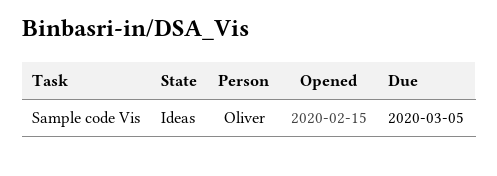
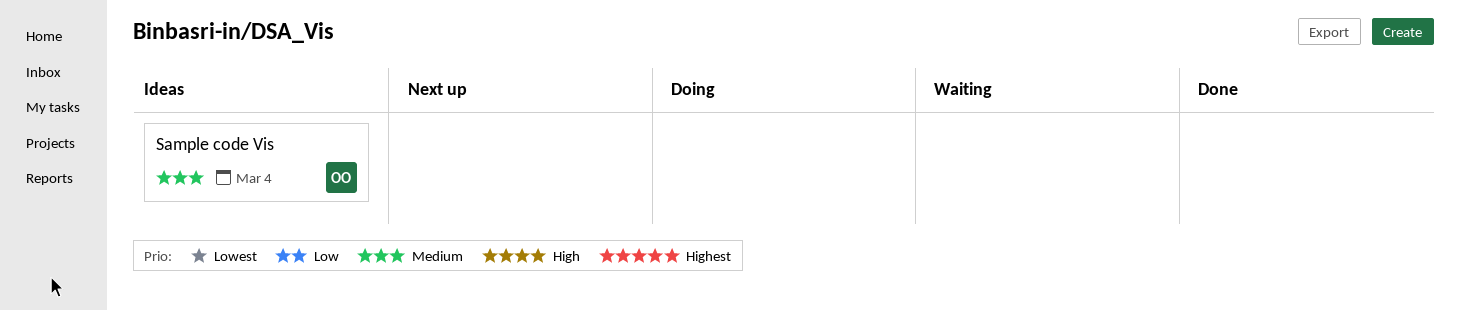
Sample code Vis, due: Mar 5 -> Mar 4

